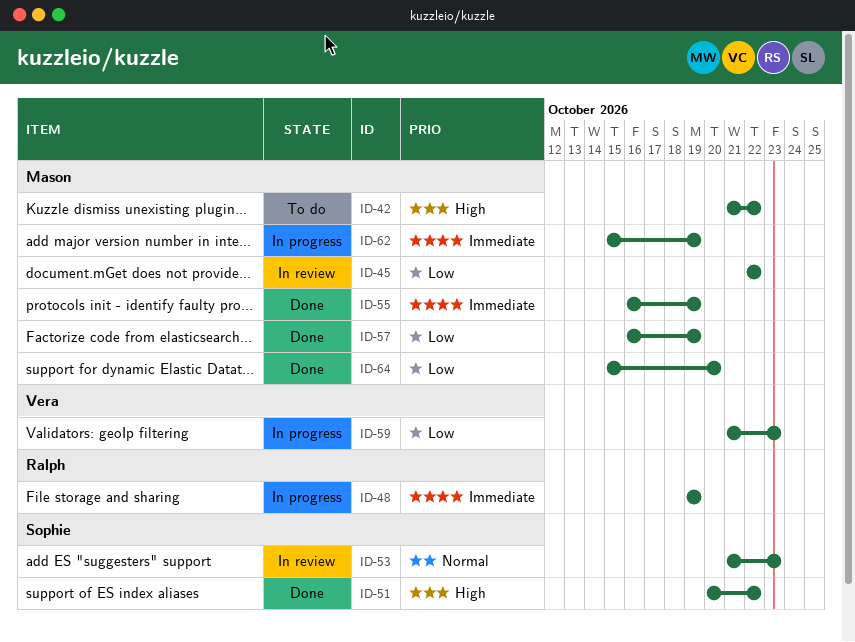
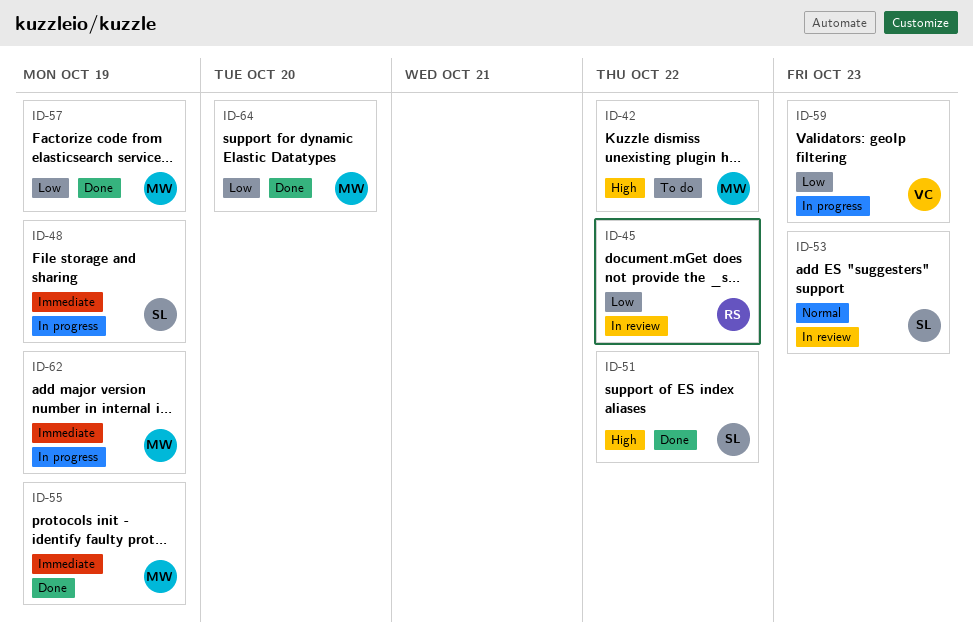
ID-45, owner: Mason -> Ralph
ID-48, owner: Ralph -> Sophie

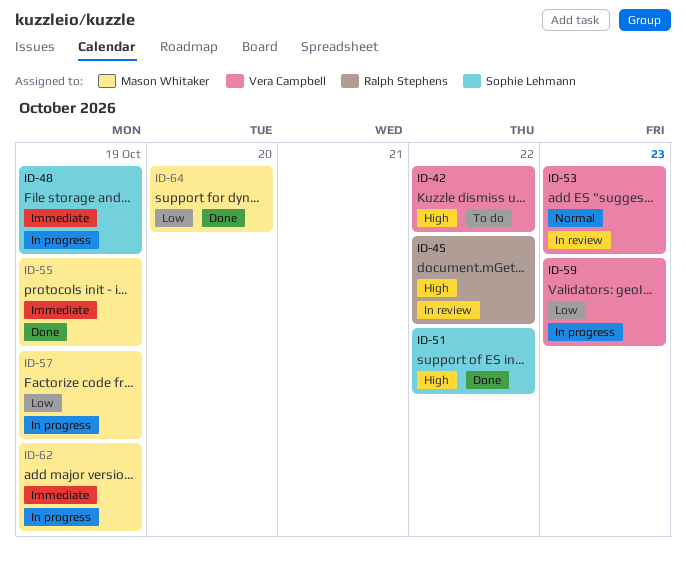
ID-42, owner: Mason Whitaker -> Vera Campbell
ID-45, priority: Low -> High
ID-53, owner: Sophie Lehmann -> Vera Campbell
ID-57, status: Done -> In progress

